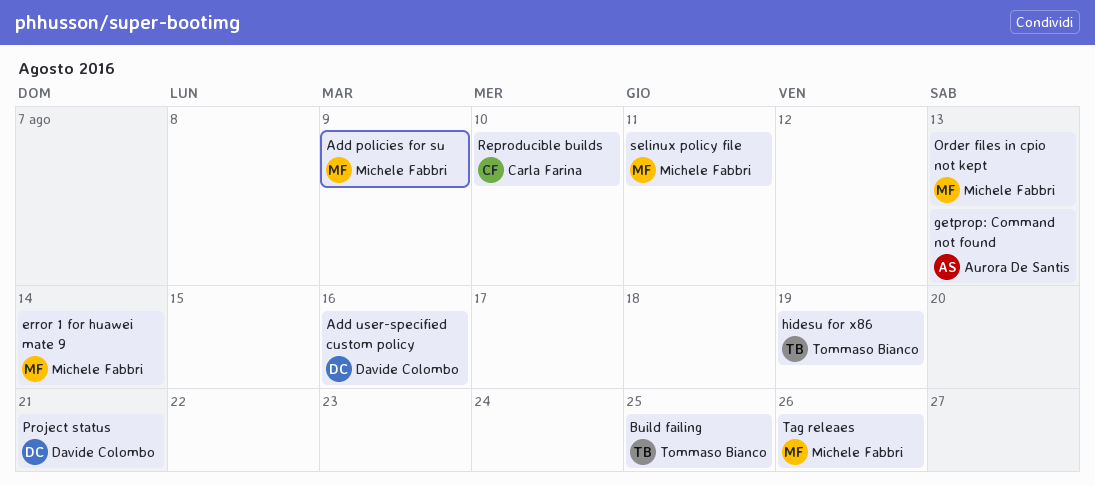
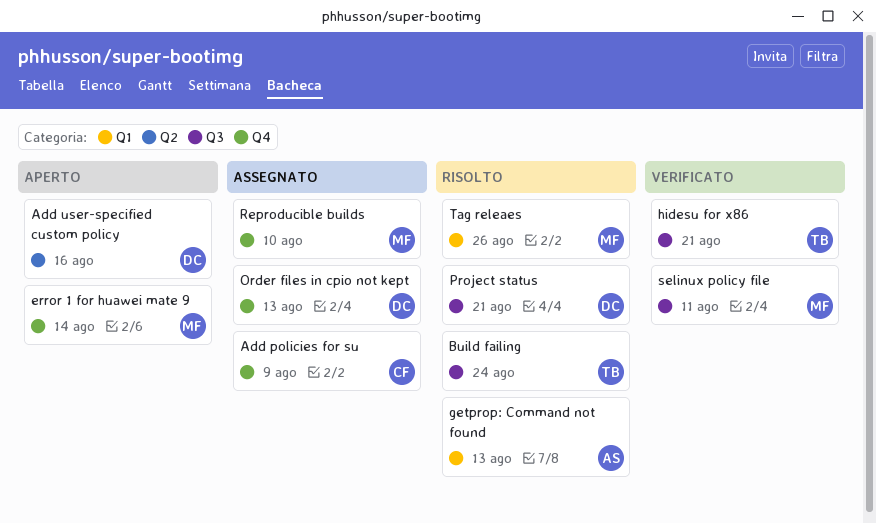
Add policies for su, owner: Michele Fabbri -> Carla Farina
Build failing, due: Aug 25 -> Aug 24
hidesu for x86, due: Aug 19 -> Aug 21
Order files in cpio not kept, owner: Michele Fabbri -> Davide Colombo
Reproducible builds, owner: Carla Farina -> Michele Fabbri

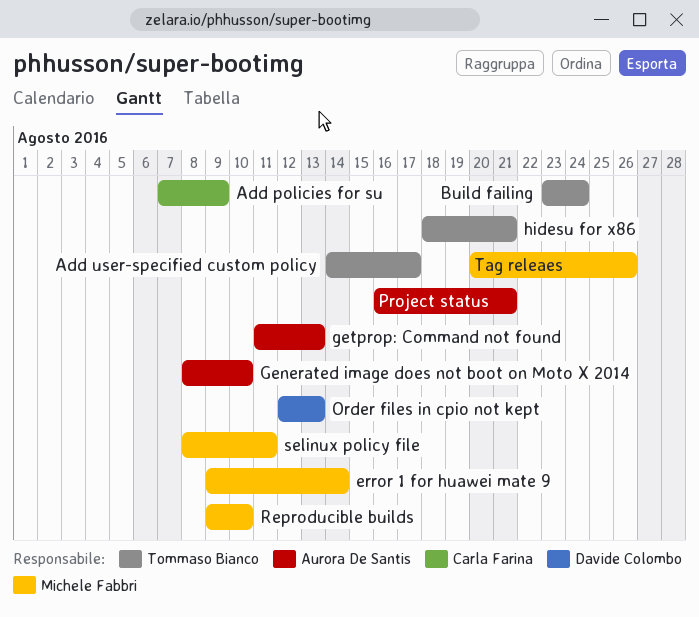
Add user-specified custom policy, owner: Davide Colombo -> Tommaso Bianco
Add user-specified custom policy, due: Aug 16 -> Aug 17
Generated image does not boot on Moto X 2014: none -> present
Project status, owner: Davide Colombo -> Aurora De Santis

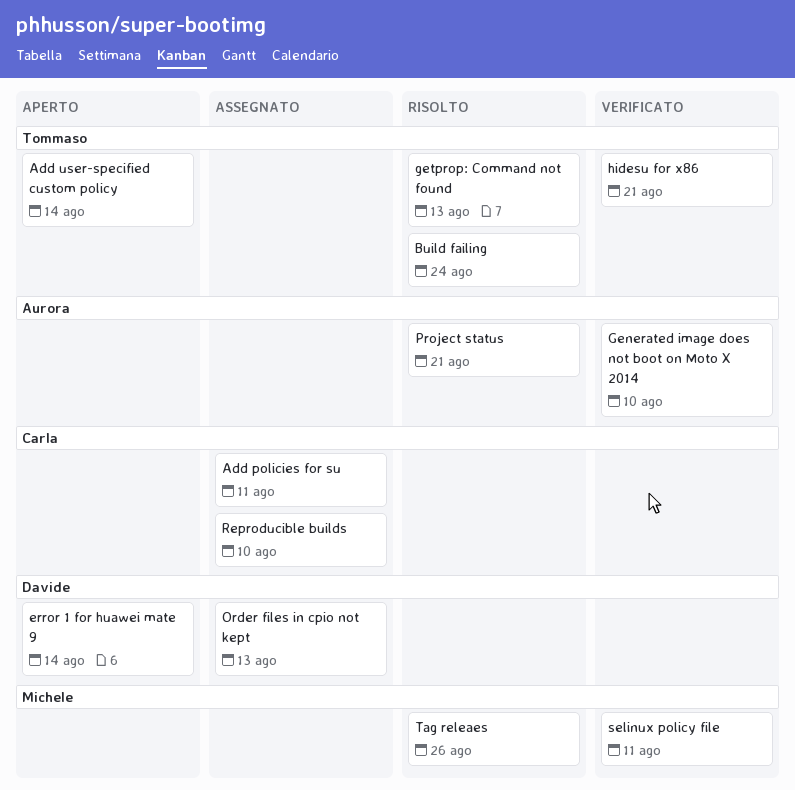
Add policies for su, due: Aug 9 -> Aug 11
Add user-specified custom policy, due: Aug 17 -> Aug 14
error 1 for huawei mate 9, owner: Michele Fabbri -> Davide Colombo
getprop: Command not found, owner: Aurora De Santis -> Tommaso Bianco
Reproducible builds, owner: Michele Fabbri -> Carla Farina

